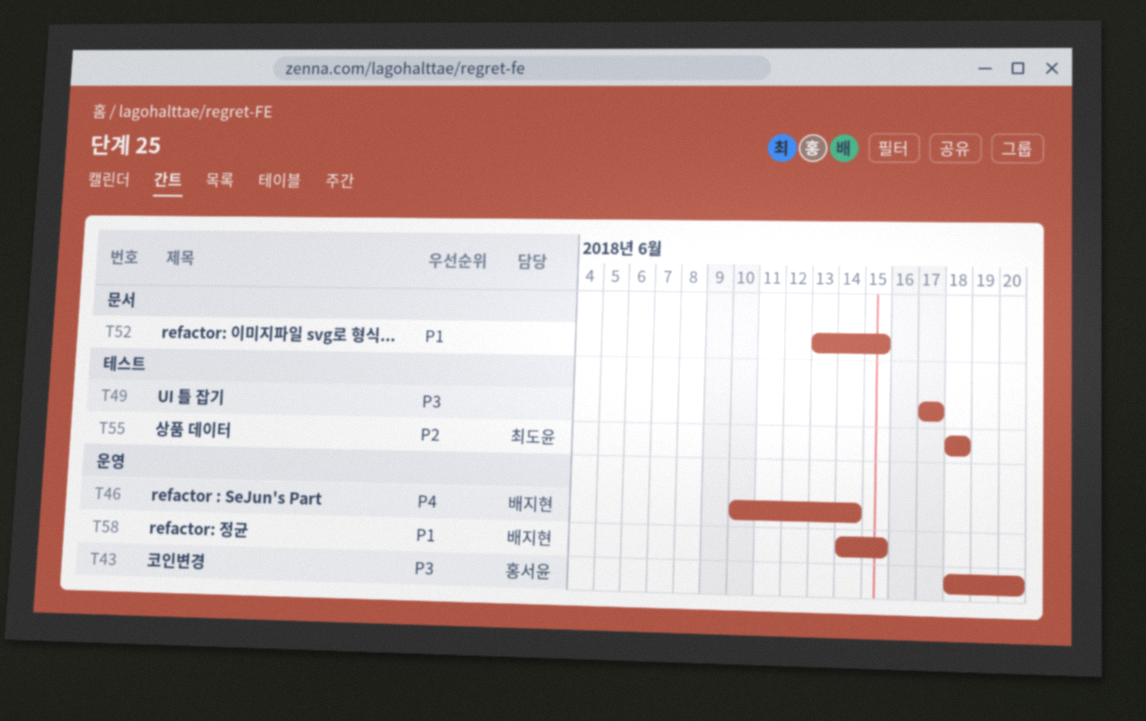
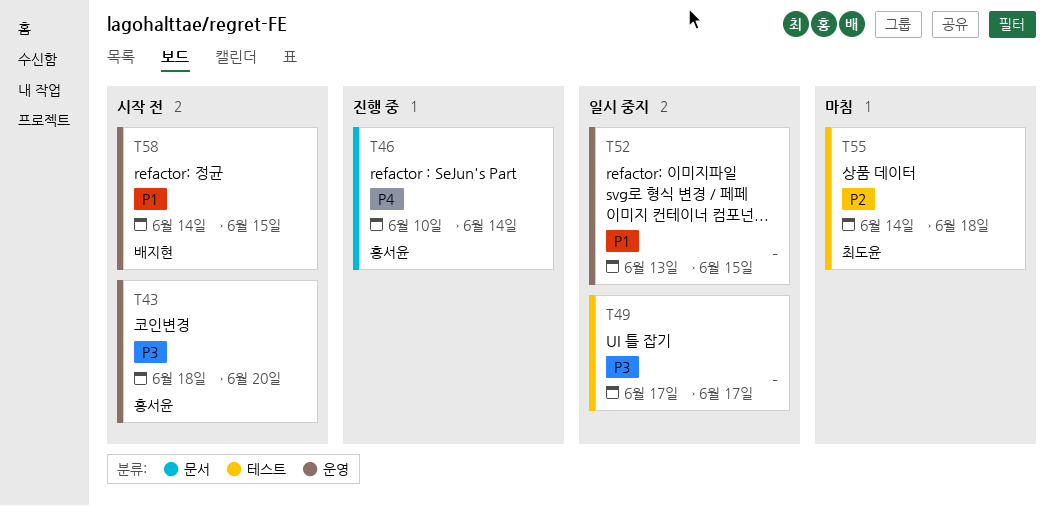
T46, owner: 배지현 -> 홍서윤
T46, label: 운영 -> 문서
T52, label: 문서 -> 운영
T55, start: Jun 18 -> Jun 14

